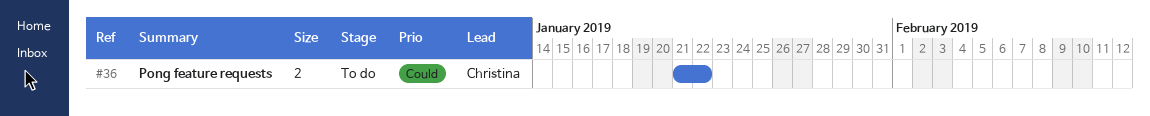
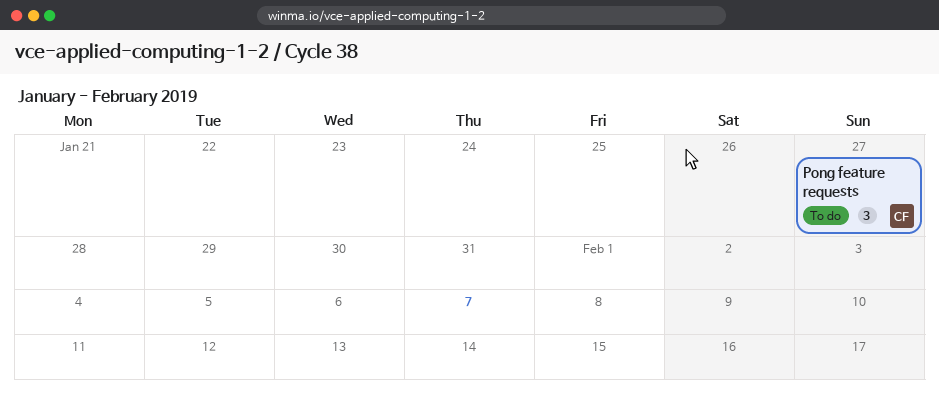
Pong feature requests, estimate: 2 -> 3
Pong feature requests, due: Jan 22 -> Jan 27

